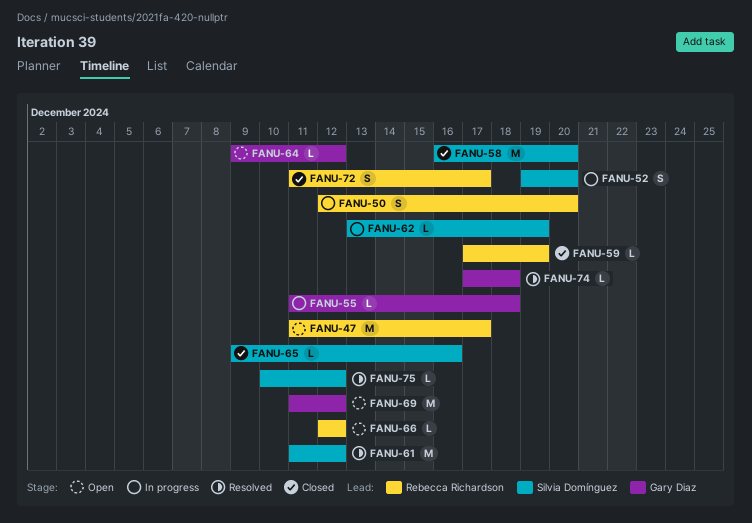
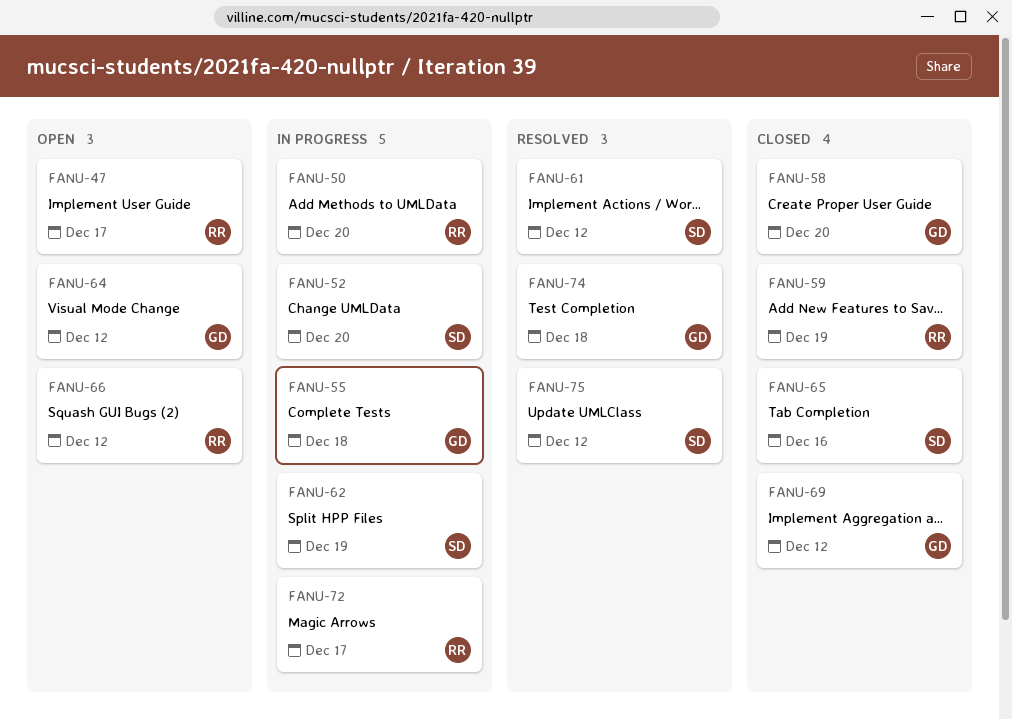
FANU-58, owner: Silvia Domínguez -> Gary Diaz
FANU-69, status: Open -> Closed
FANU-72, status: Closed -> In progress

